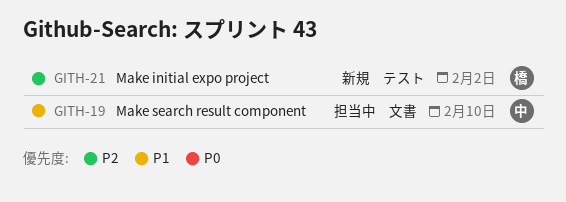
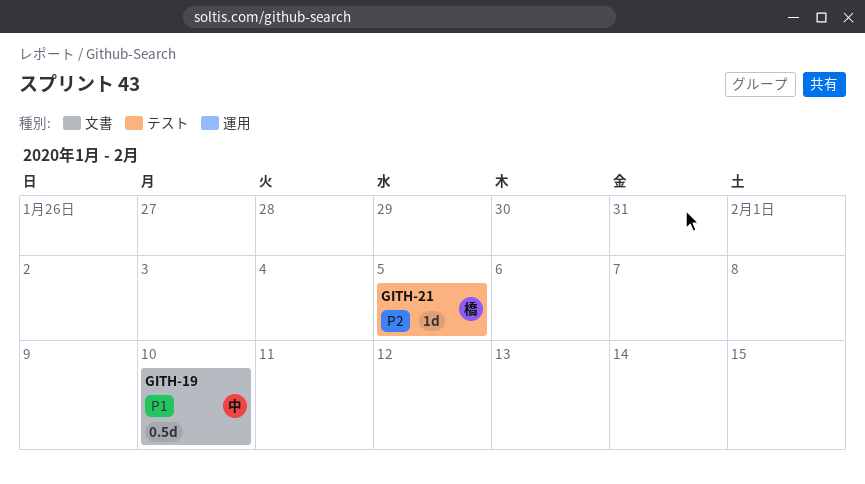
GITH-21, due: Feb 2 -> Feb 5

